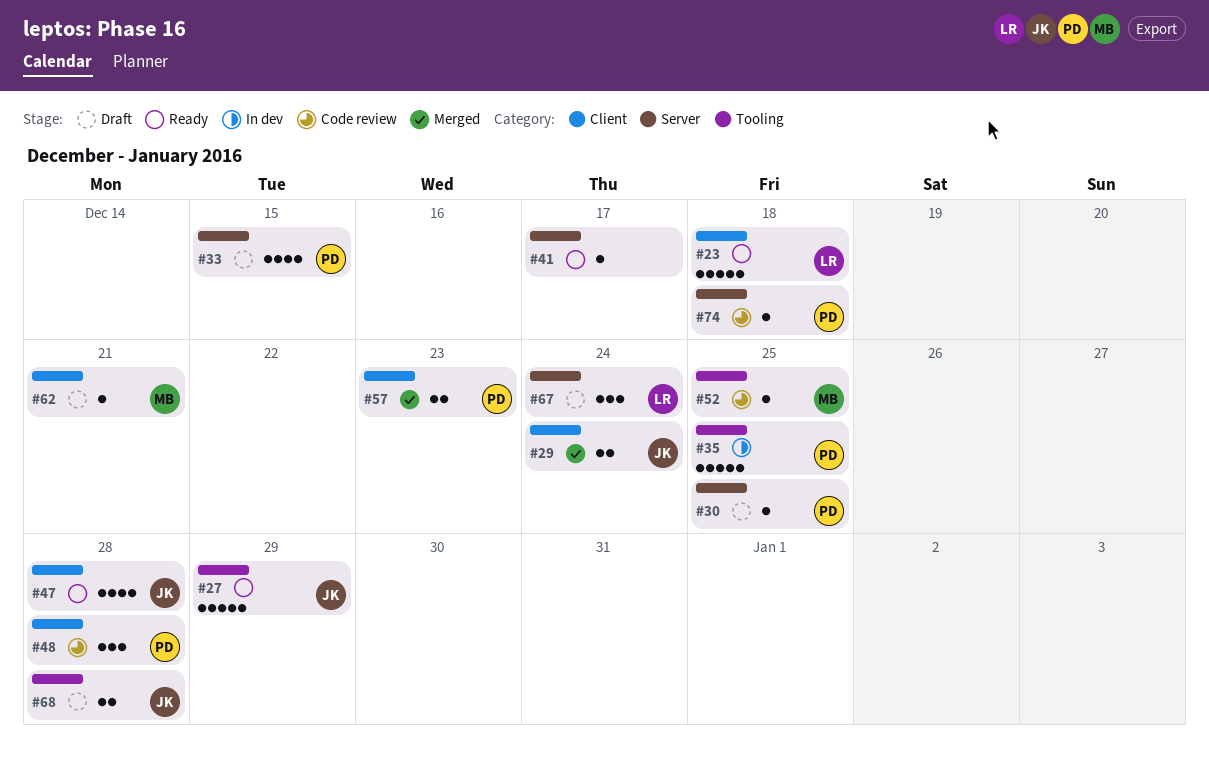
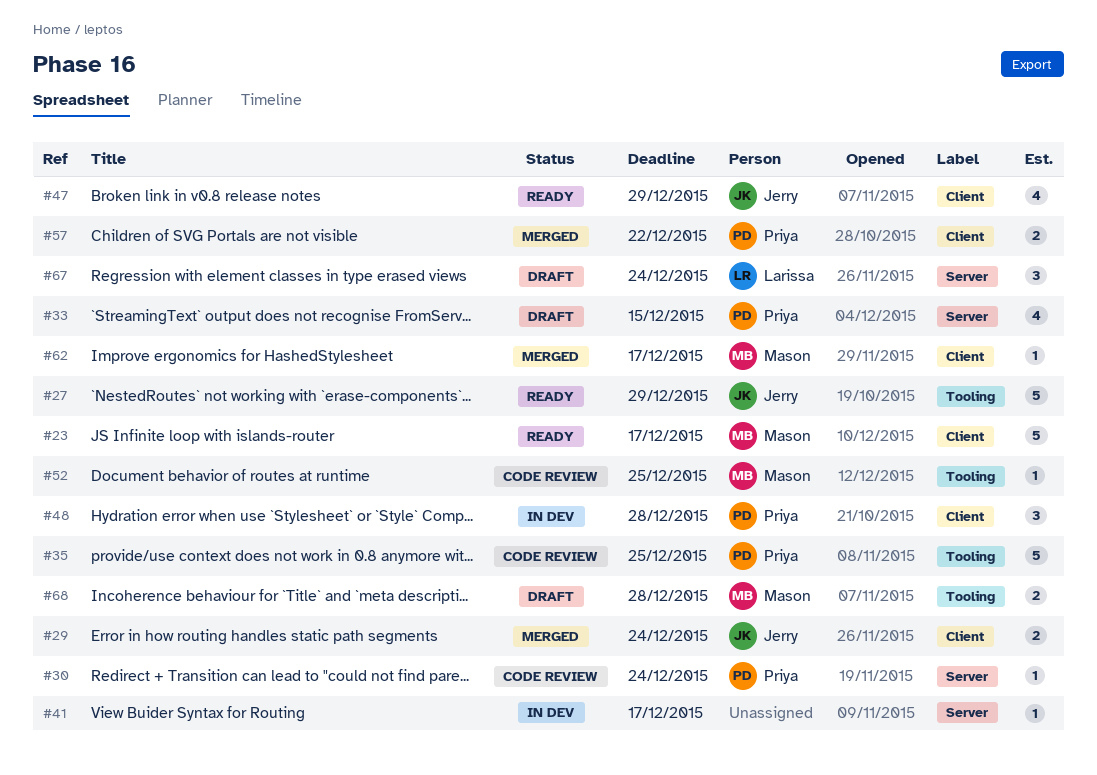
#23, owner: Larissa -> Mason
#23, due: Dec 18 -> Dec 17
#30, status: Draft -> Code review
#30, due: Dec 25 -> Dec 24
#35, status: In dev -> Code review
#41, status: Ready -> In dev
#47, due: Dec 28 -> Dec 29
#48, status: Code review -> In dev
#57, due: Dec 23 -> Dec 22
#62, status: Draft -> Merged
#62, due: Dec 21 -> Dec 17
#68, owner: Jerry -> Mason
#74: present -> none

